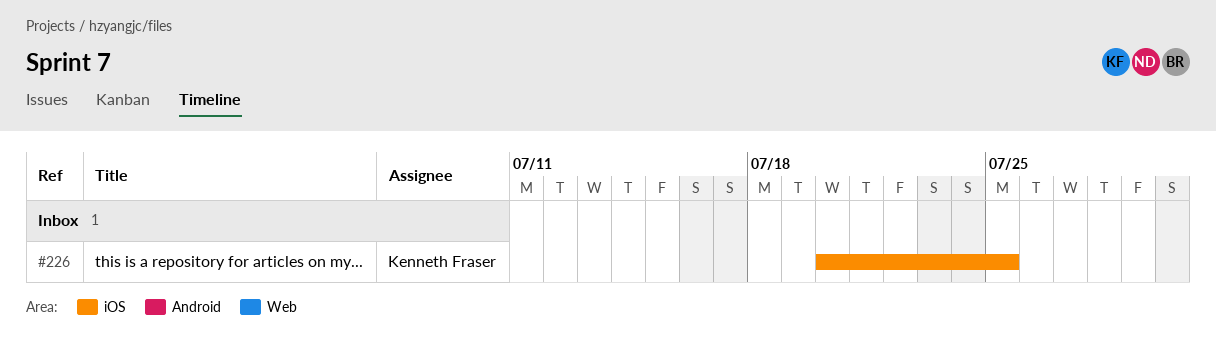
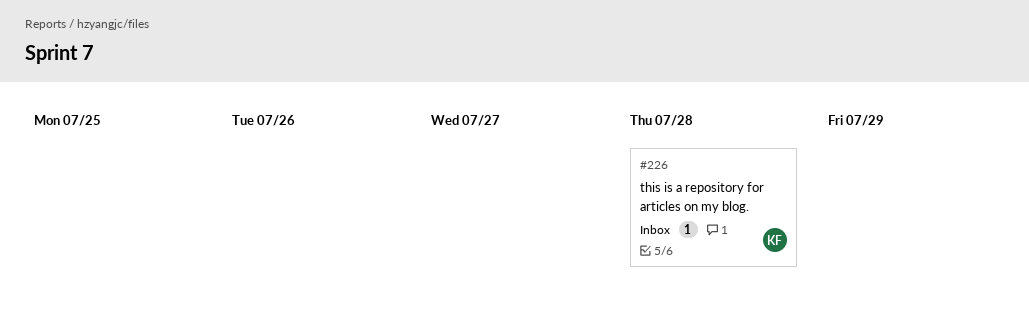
#226, due: Jul 25 -> Jul 28

